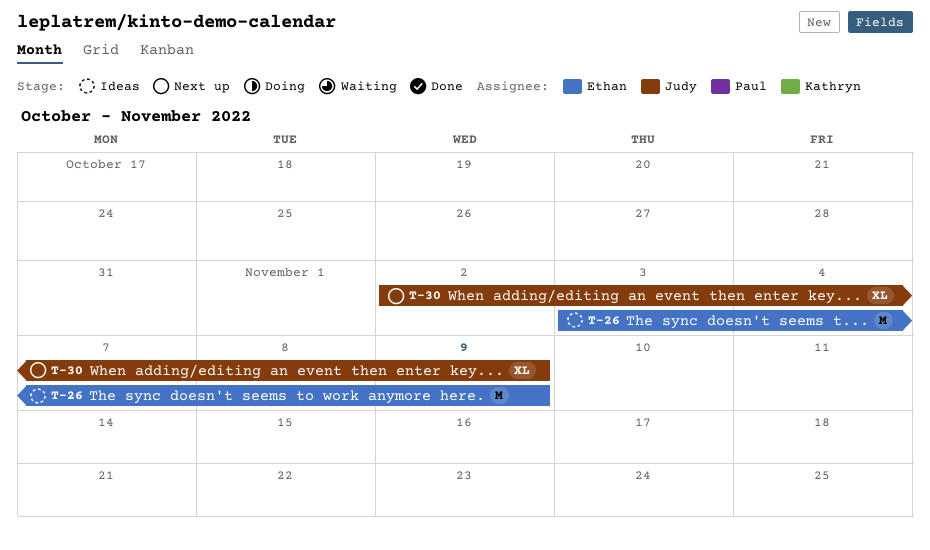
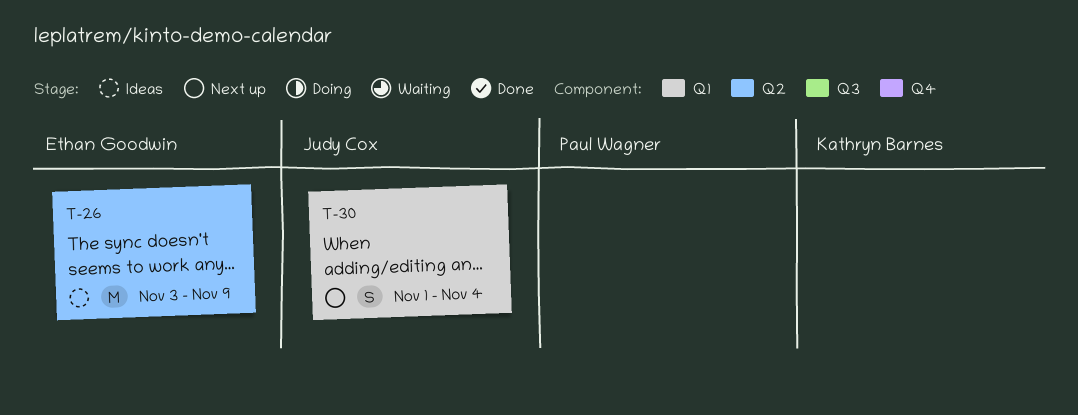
T-30, estimate: XL -> S
T-30, start: Nov 2 -> Nov 1
T-30, due: Nov 9 -> Nov 4

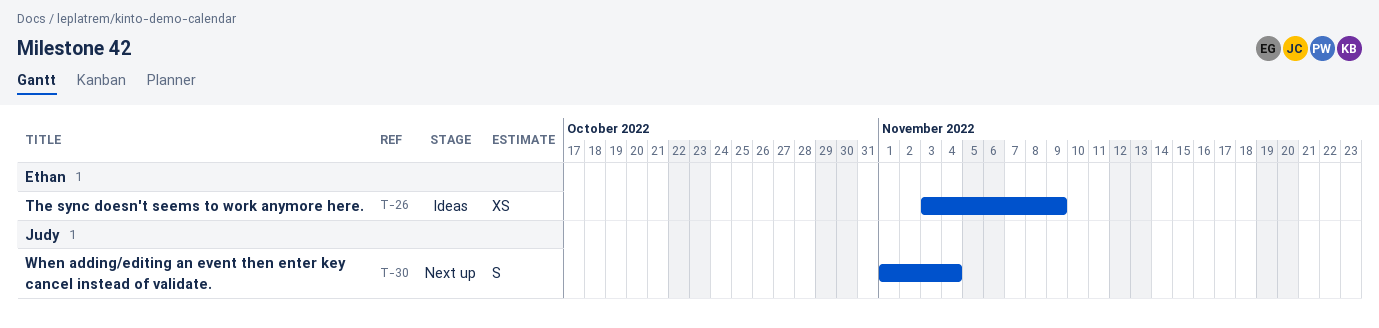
T-26, estimate: M -> XS

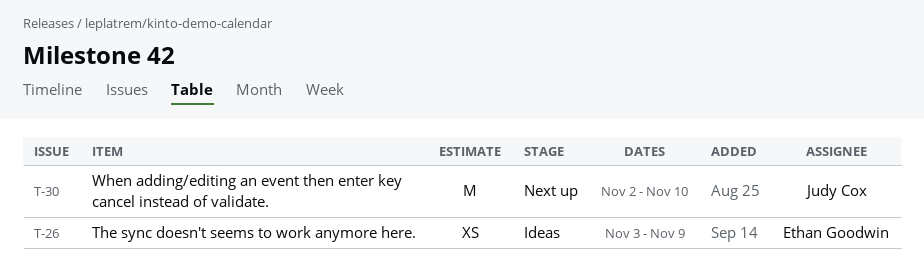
T-30, estimate: S -> M
T-30, start: Nov 1 -> Nov 2
T-30, due: Nov 4 -> Nov 10

